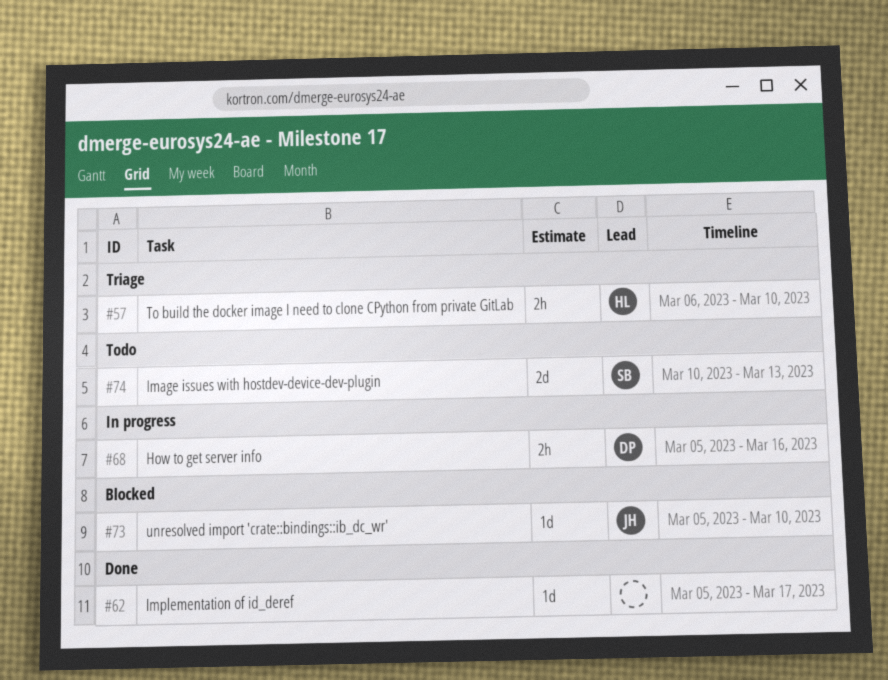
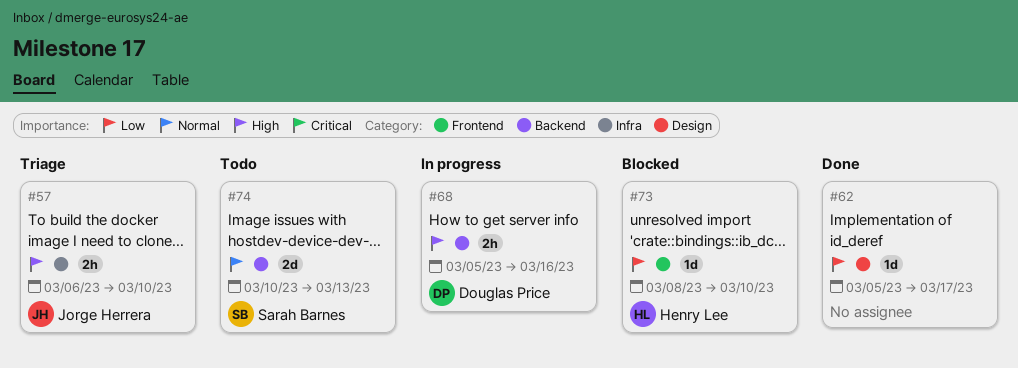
#57, owner: Henry Lee -> Jorge Herrera
#73, owner: Jorge Herrera -> Henry Lee
#73, start: Mar 5 -> Mar 8

